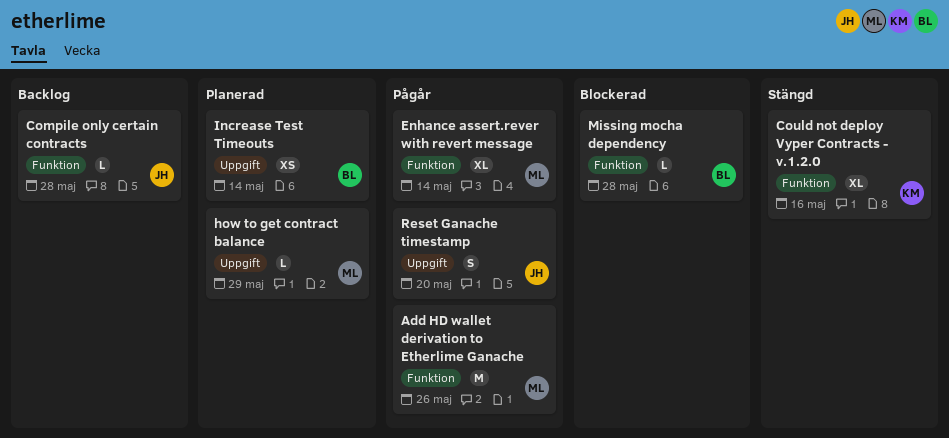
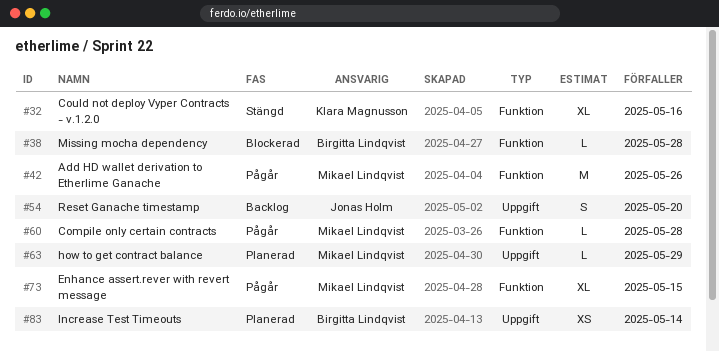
Compile only certain contracts, status: Backlog -> Pågår
Compile only certain contracts, owner: Jonas Holm -> Mikael Lindqvist
Enhance assert.rever with revert message, due: May 14 -> May 15
Reset Ganache timestamp, status: Pågår -> Backlog

